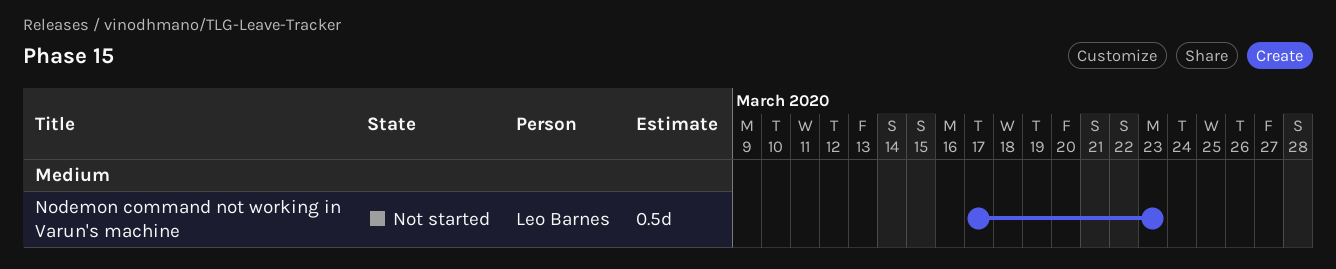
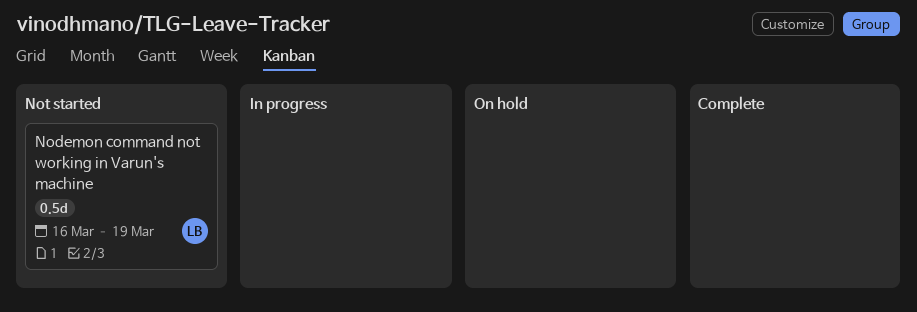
Nodemon command not working in Varun's machine, start: Mar 17 -> Mar 16
Nodemon command not working in Varun's machine, due: Mar 23 -> Mar 19

